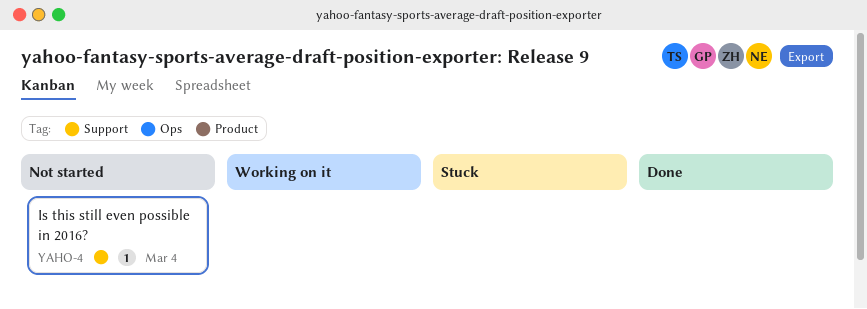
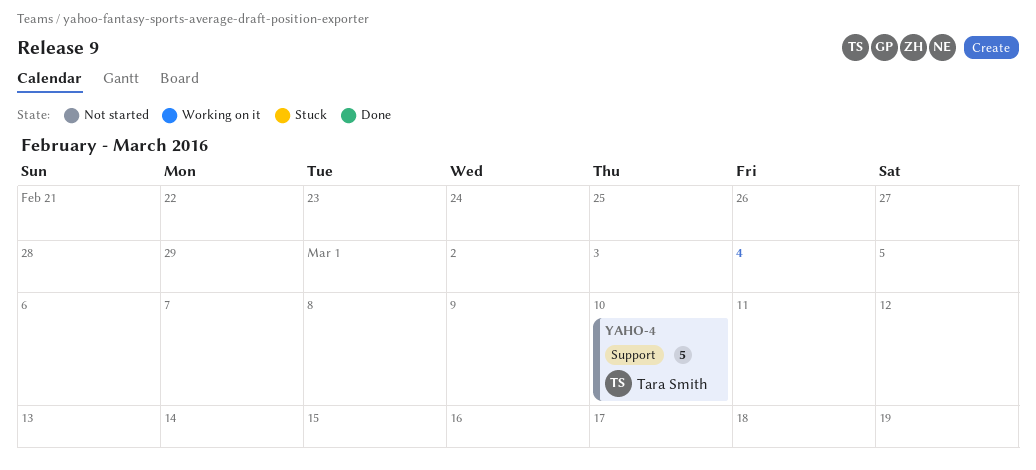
YAHO-4, estimate: 1 -> 5
YAHO-4, due: Mar 4 -> Mar 10

